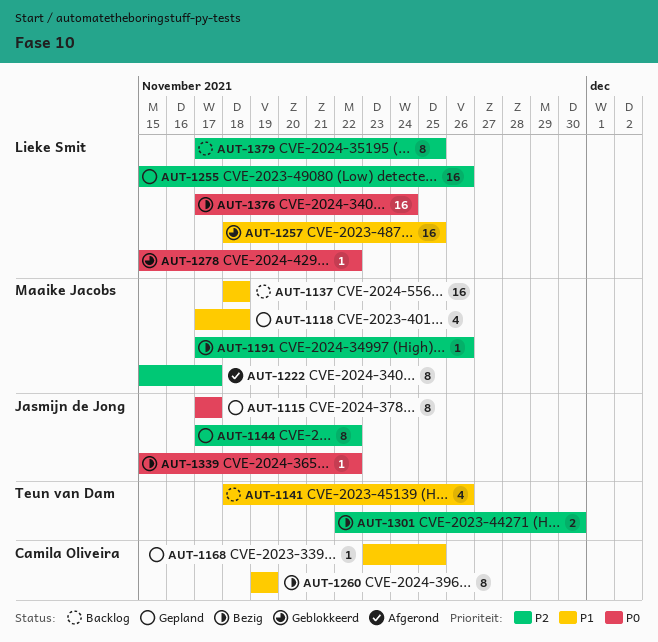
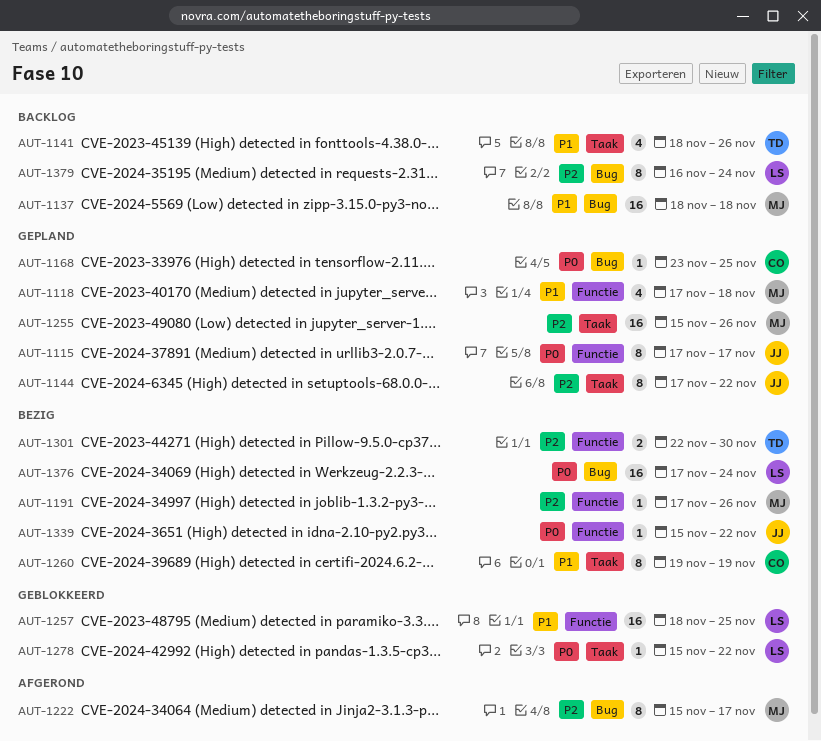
AUT-1168, priority: P1 -> P0
AUT-1255, owner: Lieke Smit -> Maaike Jacobs
AUT-1379, start: Nov 17 -> Nov 16
AUT-1379, due: Nov 25 -> Nov 24

